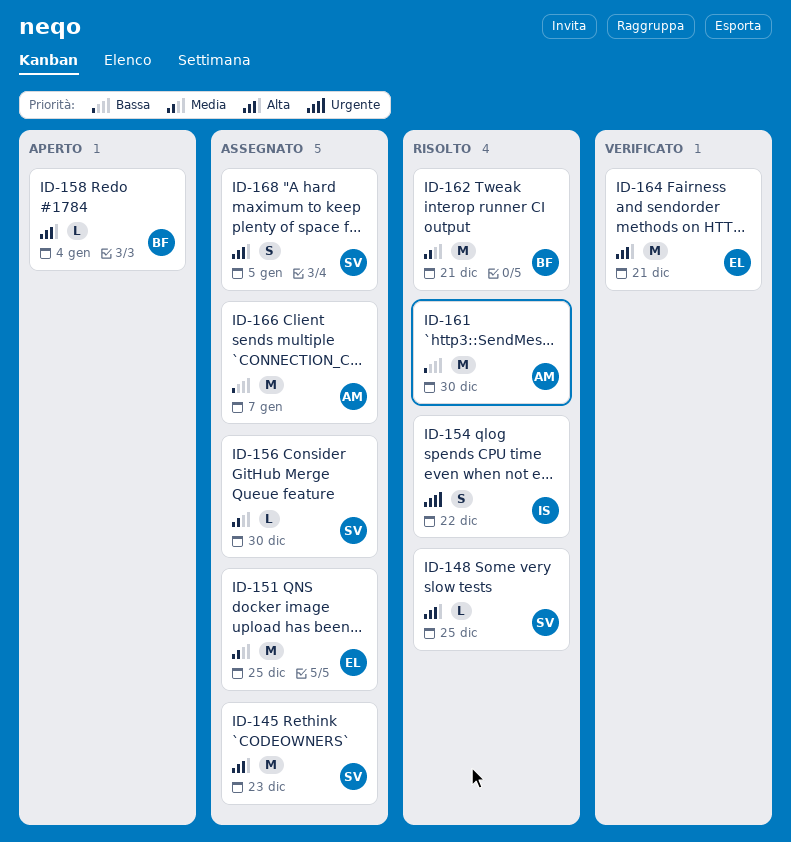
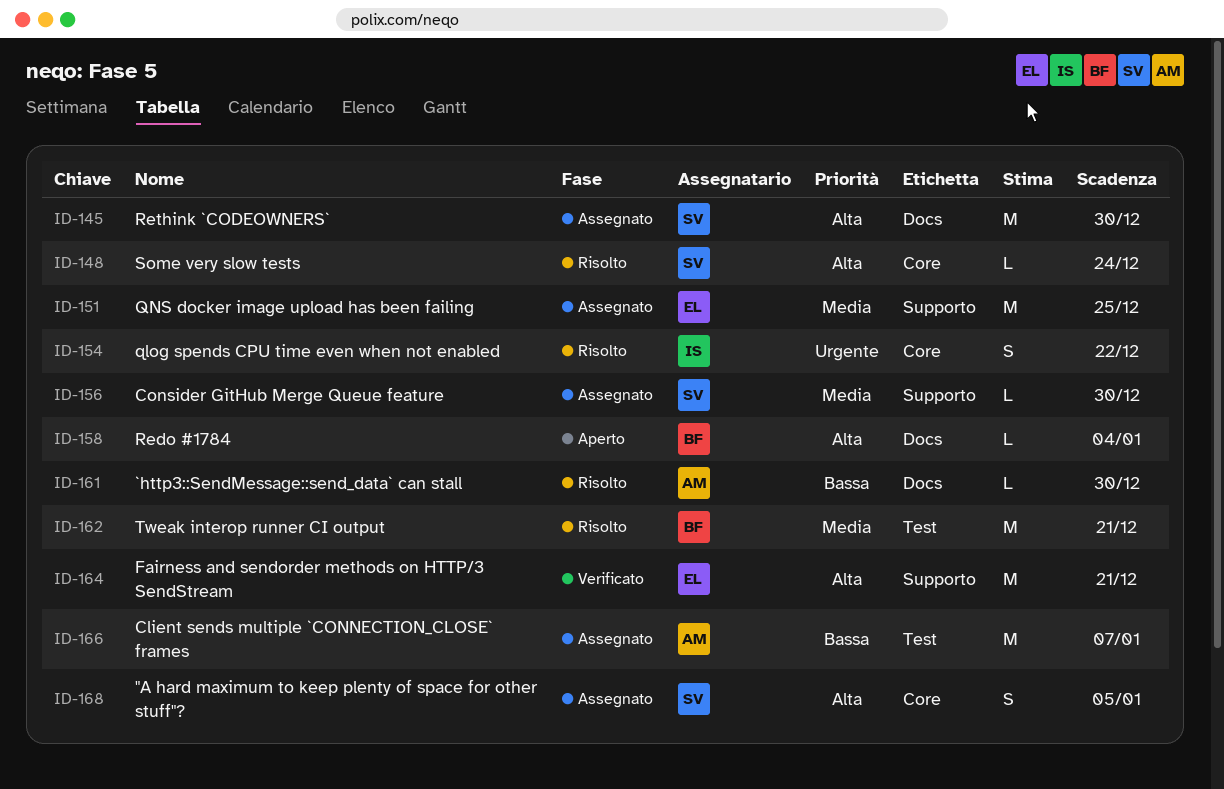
ID-145, due: Dec 23 -> Dec 30
ID-148, due: Dec 25 -> Dec 24
ID-161, estimate: M -> L

